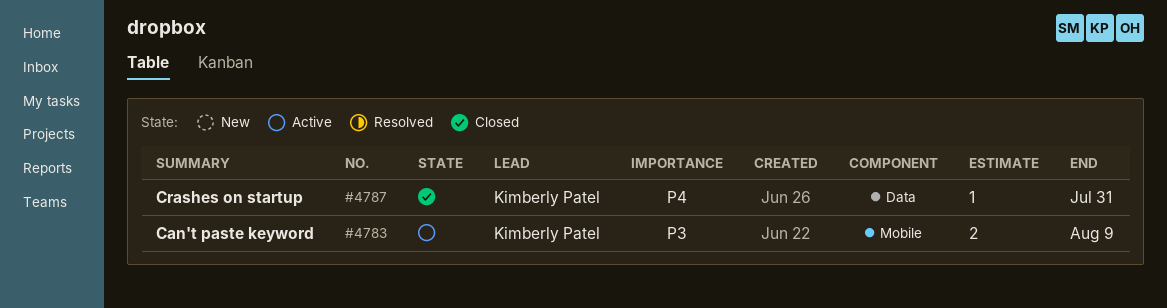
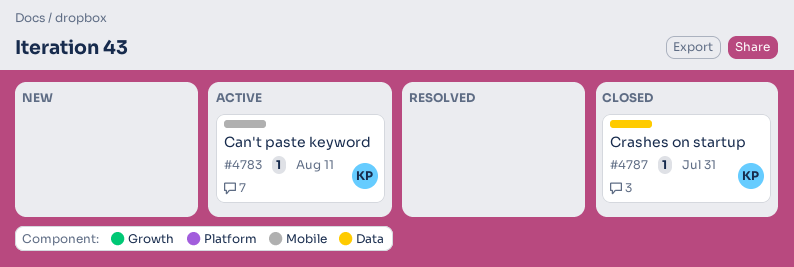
#4783, estimate: 2 -> 1
#4783, due: Aug 9 -> Aug 11

